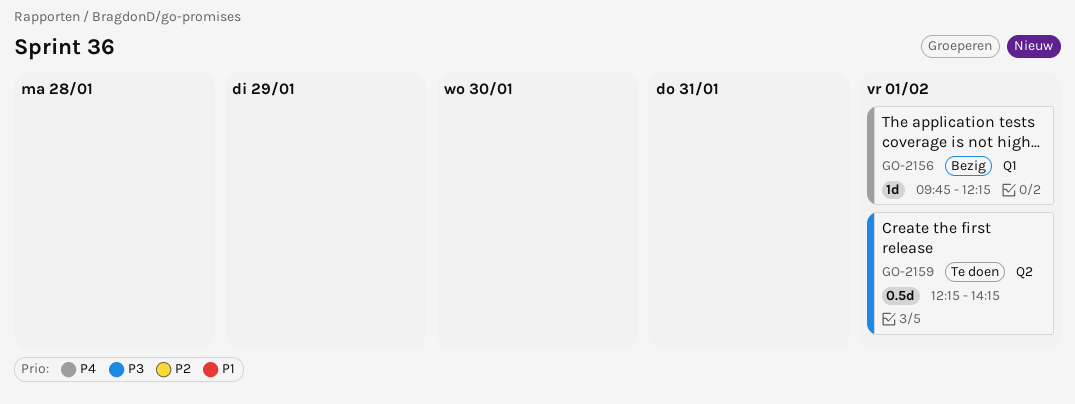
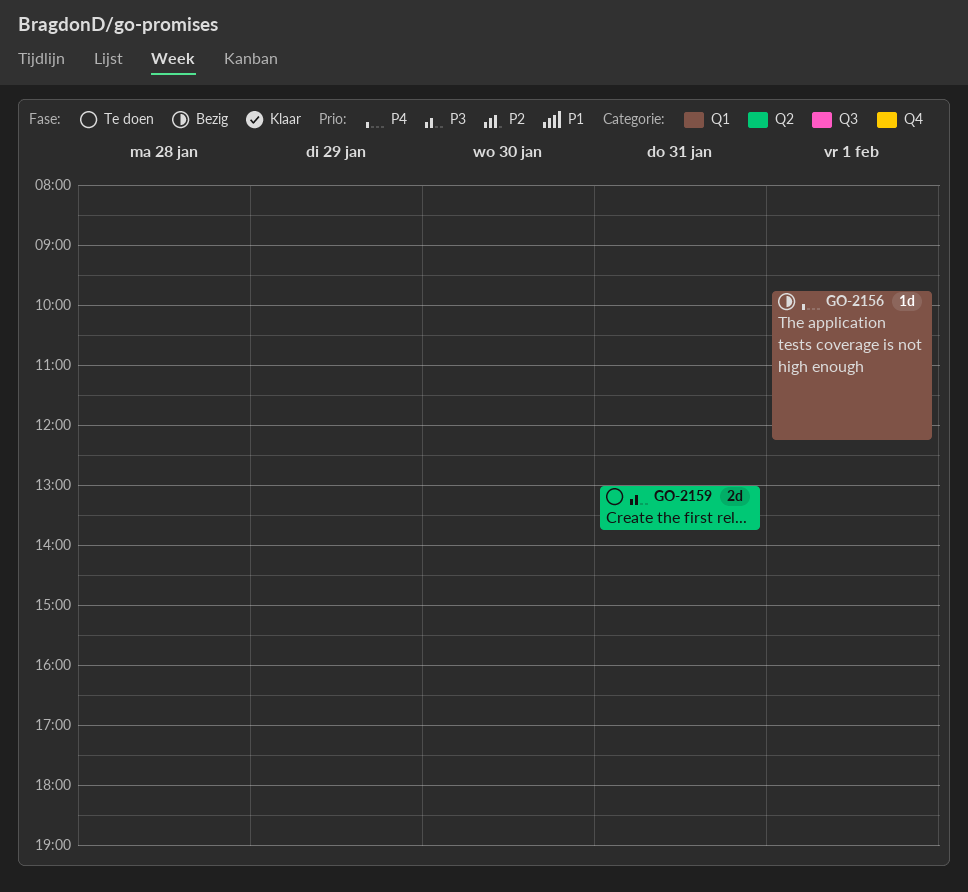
GO-2159, estimate: 0.5d -> 2d
GO-2159, day: Feb 1 -> Jan 31
GO-2159, begins: 12:15 -> 13:00
GO-2159, ends: 14:15 -> 13:45

